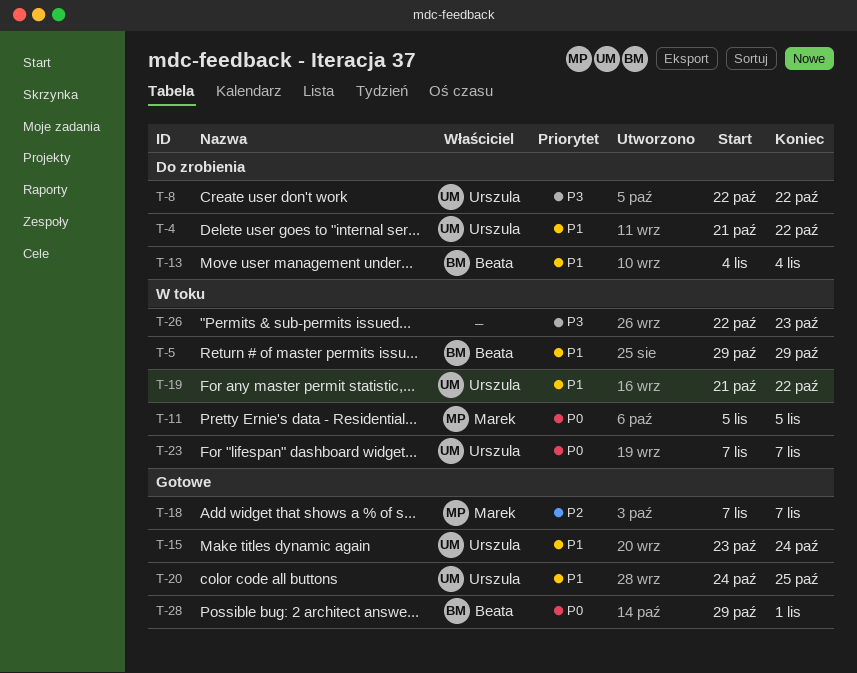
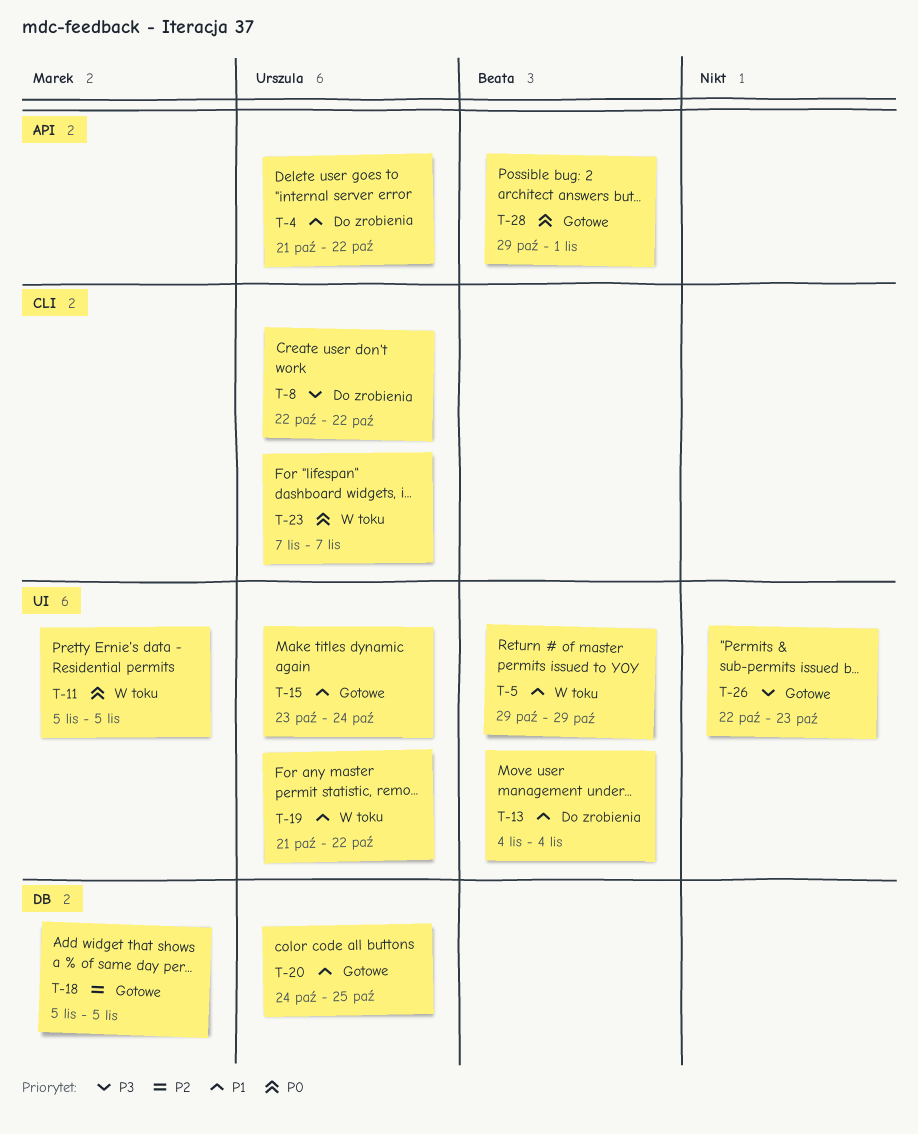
T-18, start: Nov 7 -> Nov 5
T-18, due: Nov 7 -> Nov 5
T-26, status: W toku -> Gotowe

